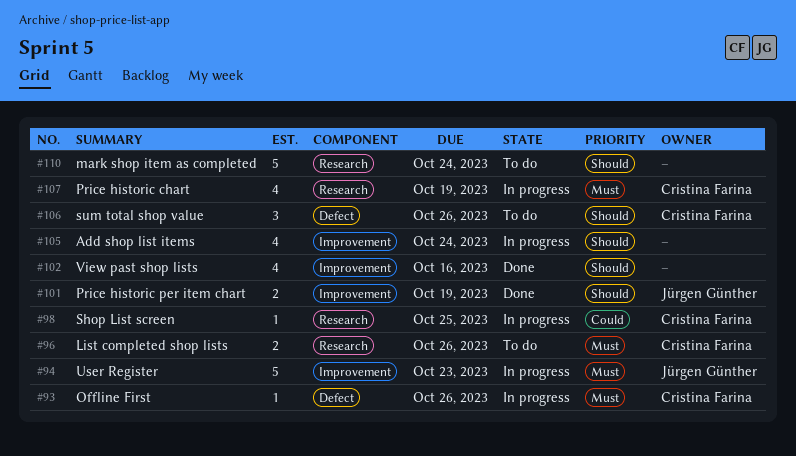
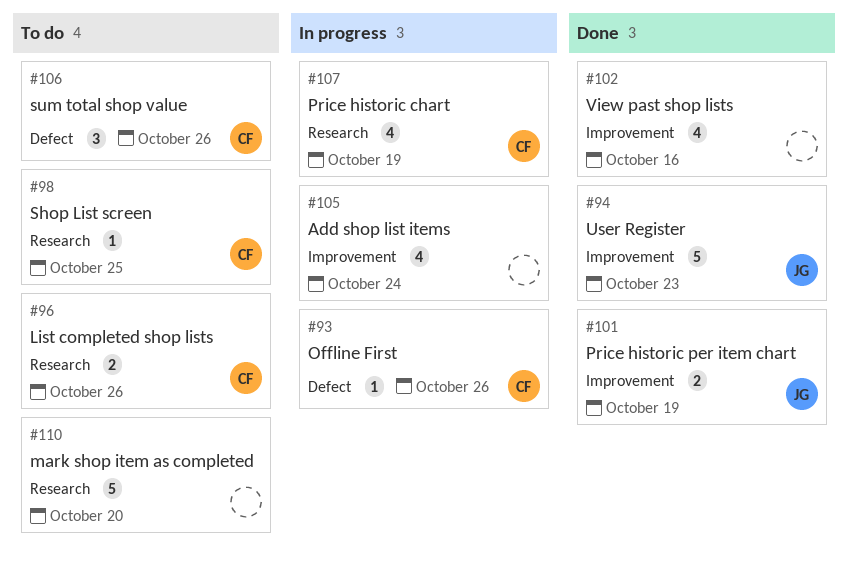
#94, status: In progress -> Done
#98, status: In progress -> To do
#110, due: Oct 24 -> Oct 20

